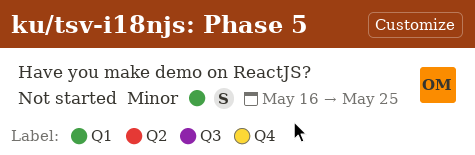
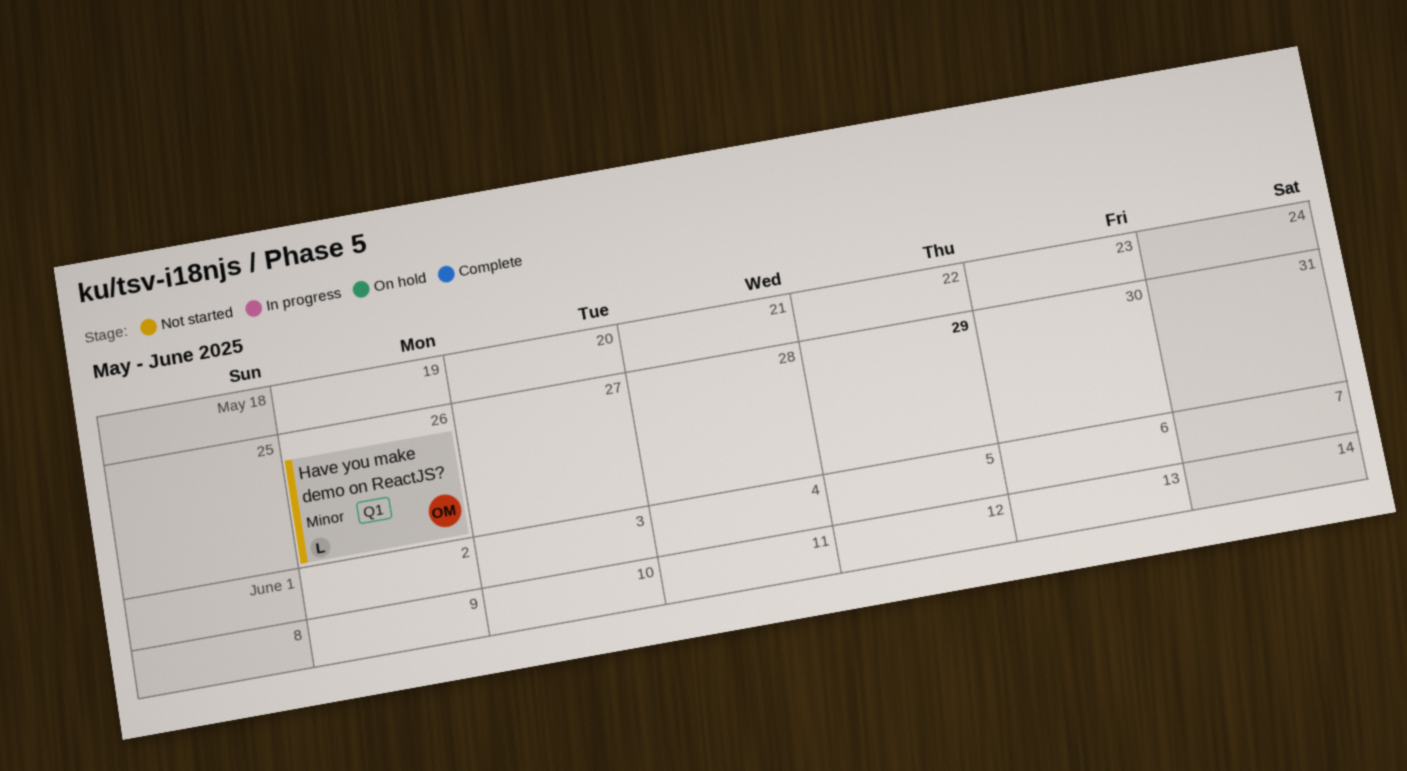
Have you make demo on ReactJS?, estimate: S -> L
Have you make demo on ReactJS?, due: May 25 -> May 26

